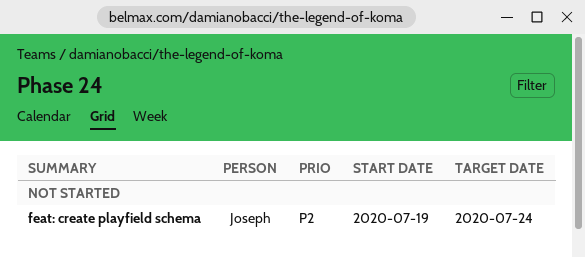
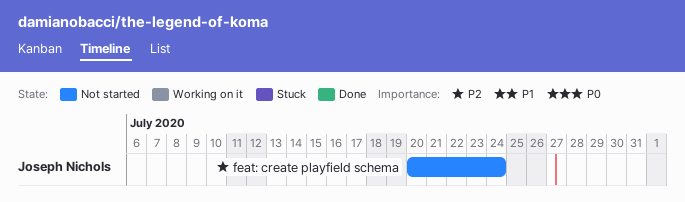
feat: create playfield schema, start: Jul 19 -> Jul 20

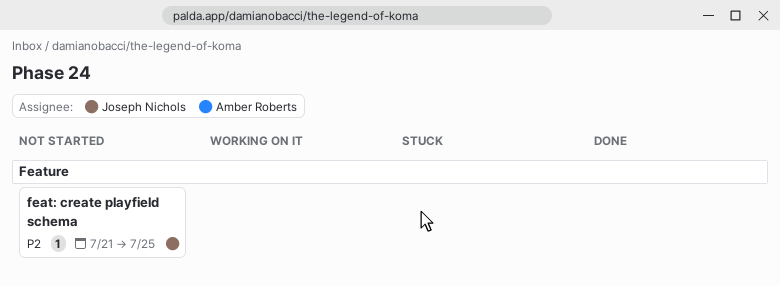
feat: create playfield schema, start: Jul 20 -> Jul 21
feat: create playfield schema, due: Jul 24 -> Jul 25

